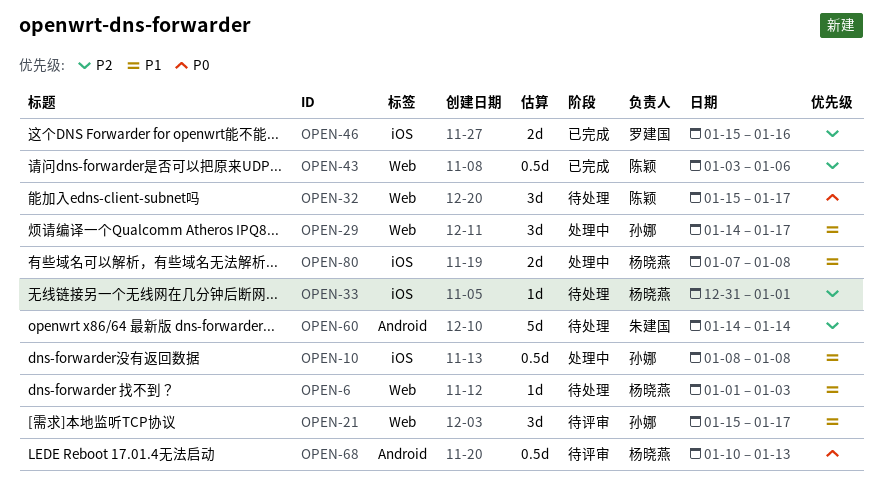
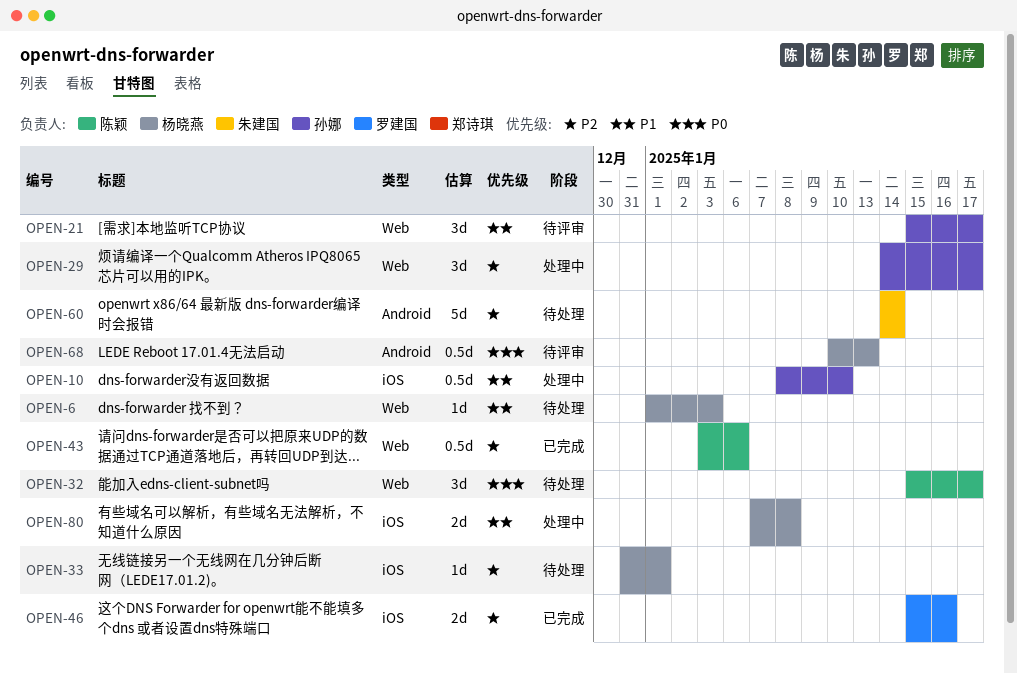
OPEN-10, due: Jan 8 -> Jan 10
OPEN-29, priority: P1 -> P2

